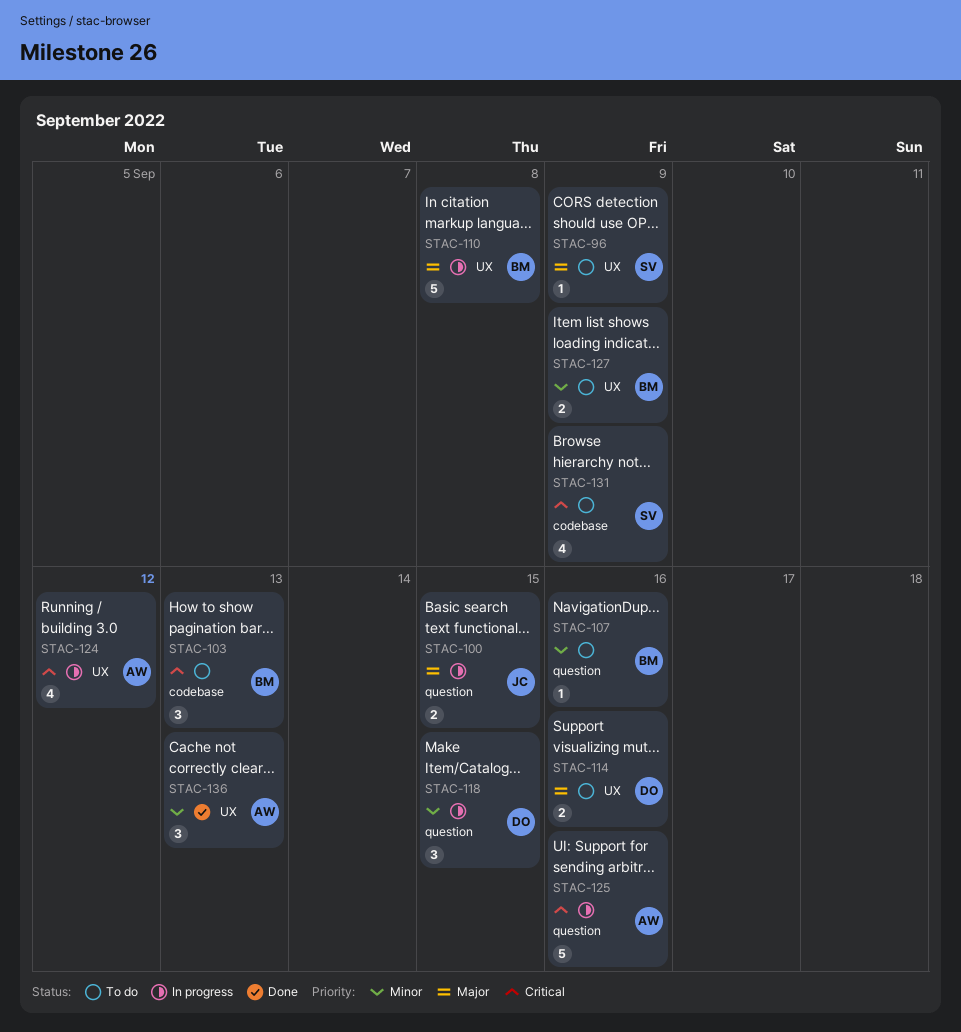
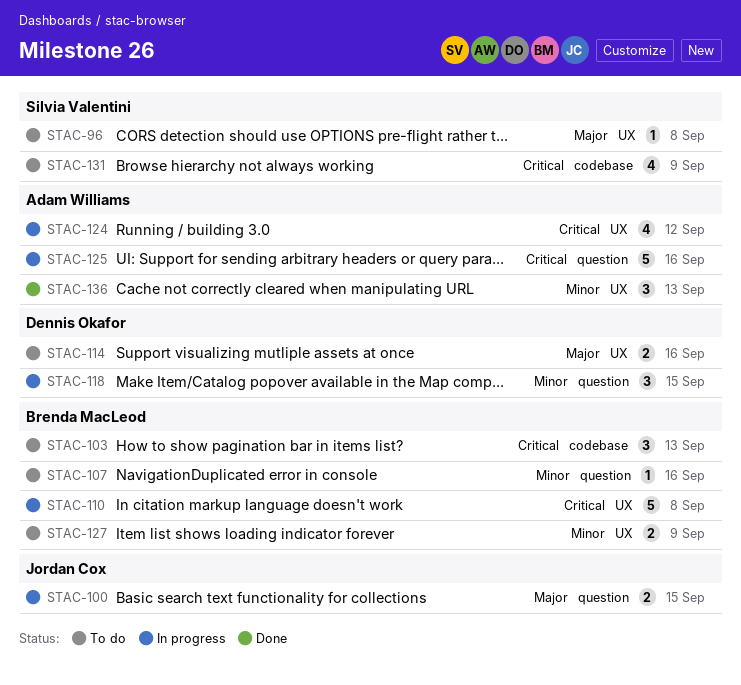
STAC-96, due: Sep 9 -> Sep 8
STAC-110, priority: Major -> Critical

